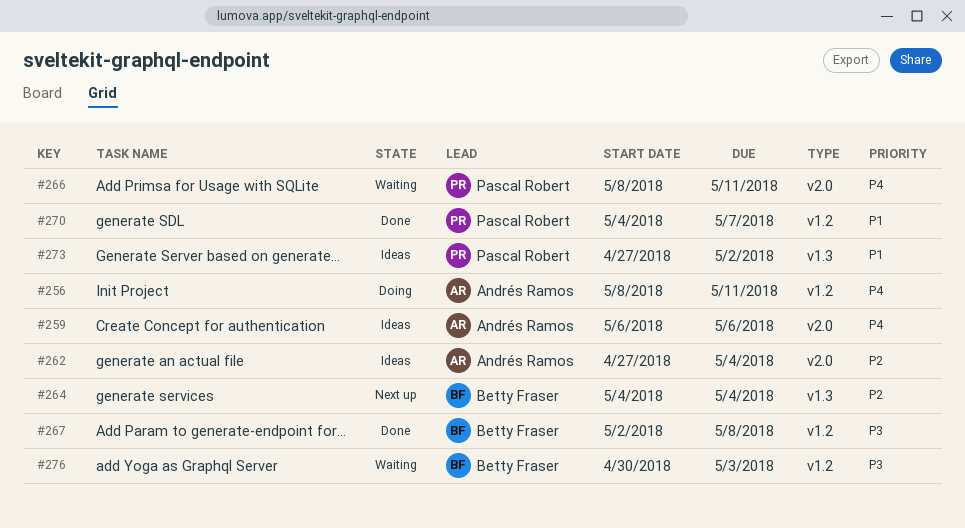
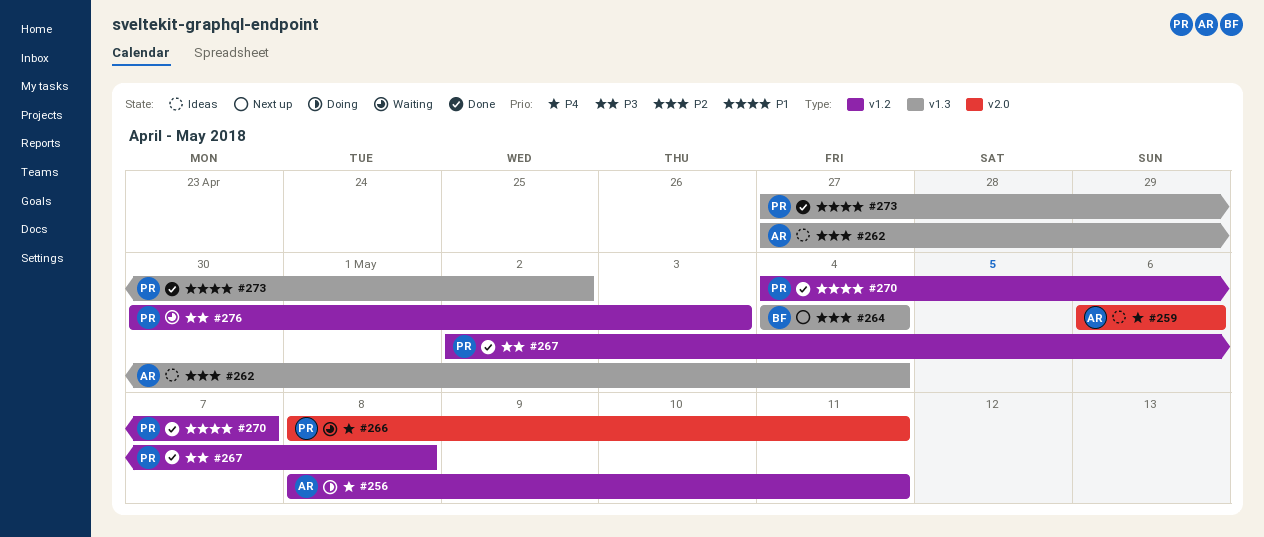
#262, label: v2.0 -> v1.3
#267, owner: Betty Fraser -> Pascal Robert
#273, status: Ideas -> Done
#276, owner: Betty Fraser -> Pascal Robert

